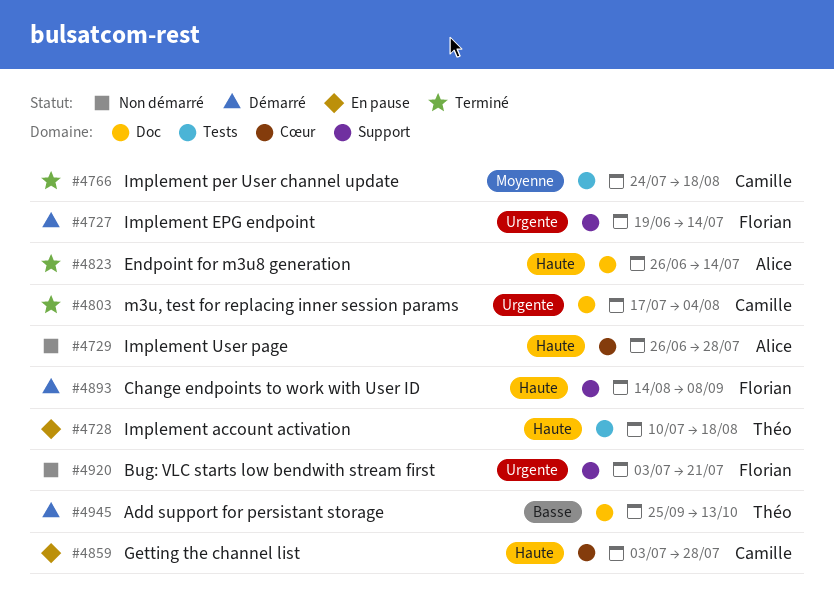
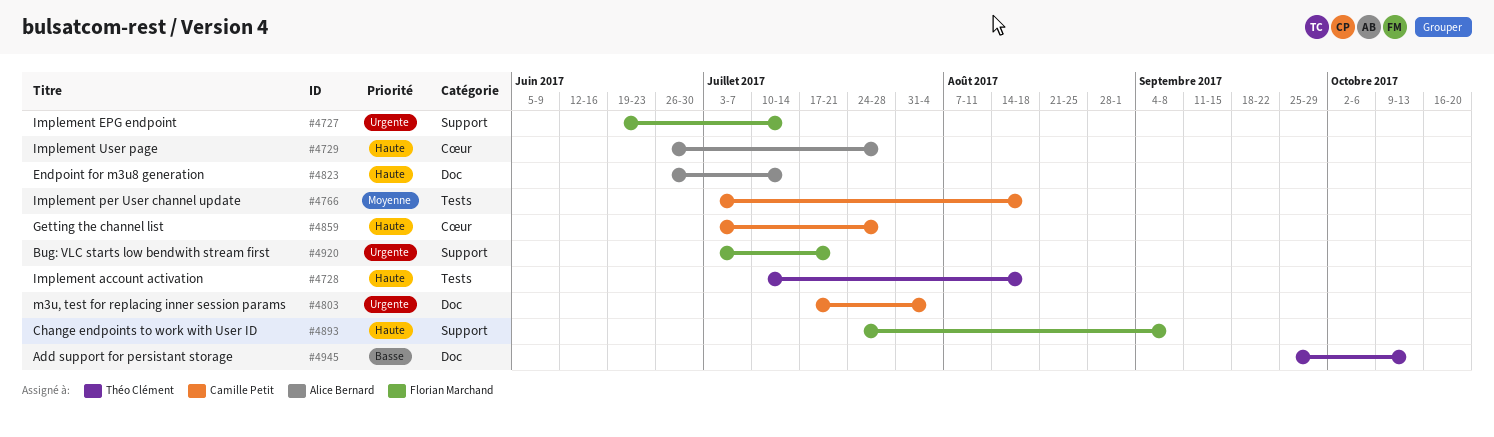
#4766, start: Jul 24 -> Jul 3
#4893, start: Aug 14 -> Jul 24

